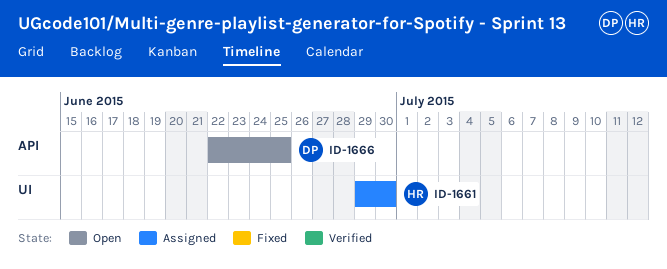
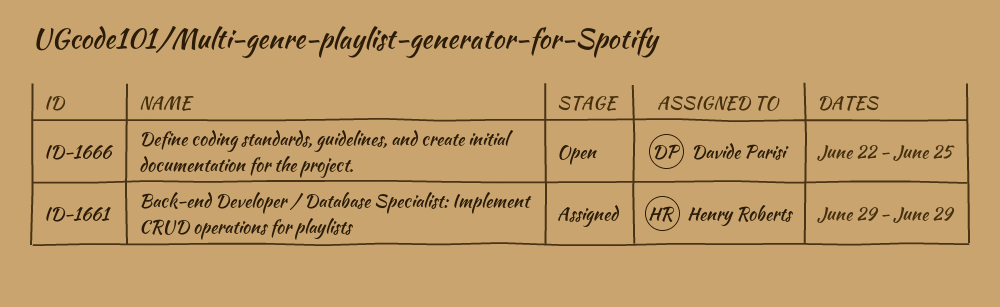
ID-1661, due: Jun 30 -> Jun 29

